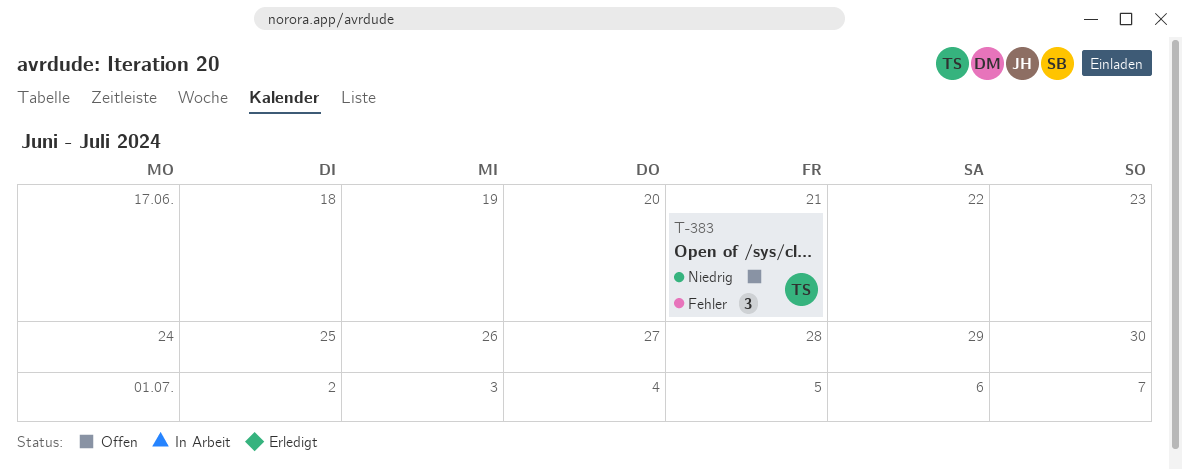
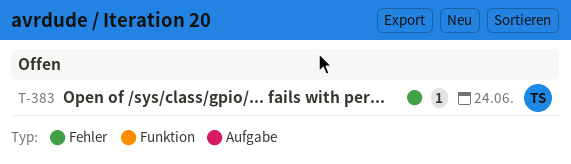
T-383, estimate: 3 -> 1
T-383, due: Jun 21 -> Jun 24

